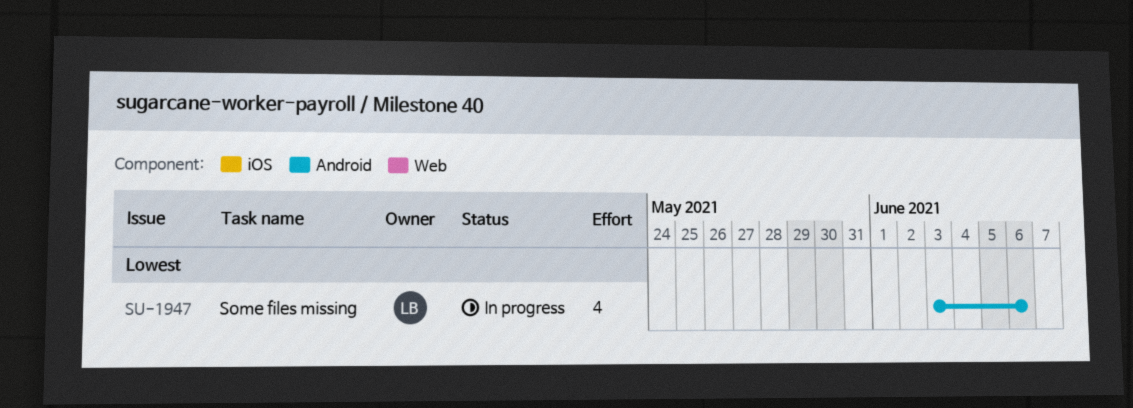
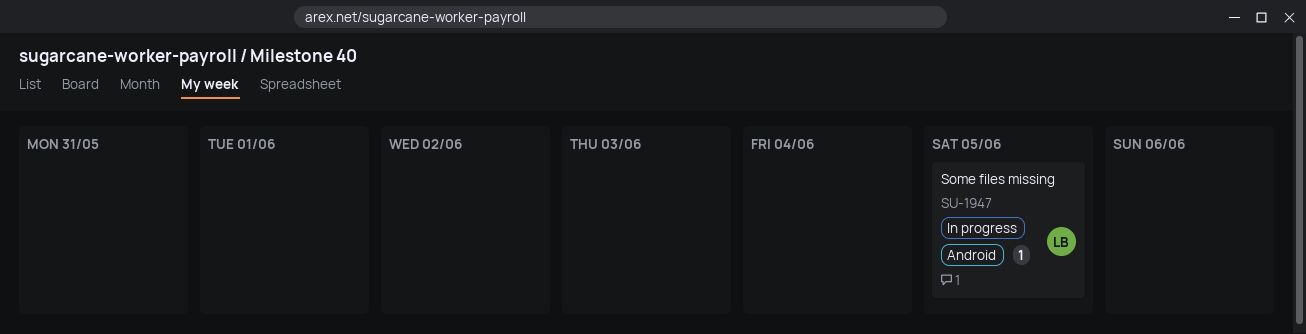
SU-1947, estimate: 4 -> 1
SU-1947, due: Jun 6 -> Jun 5

